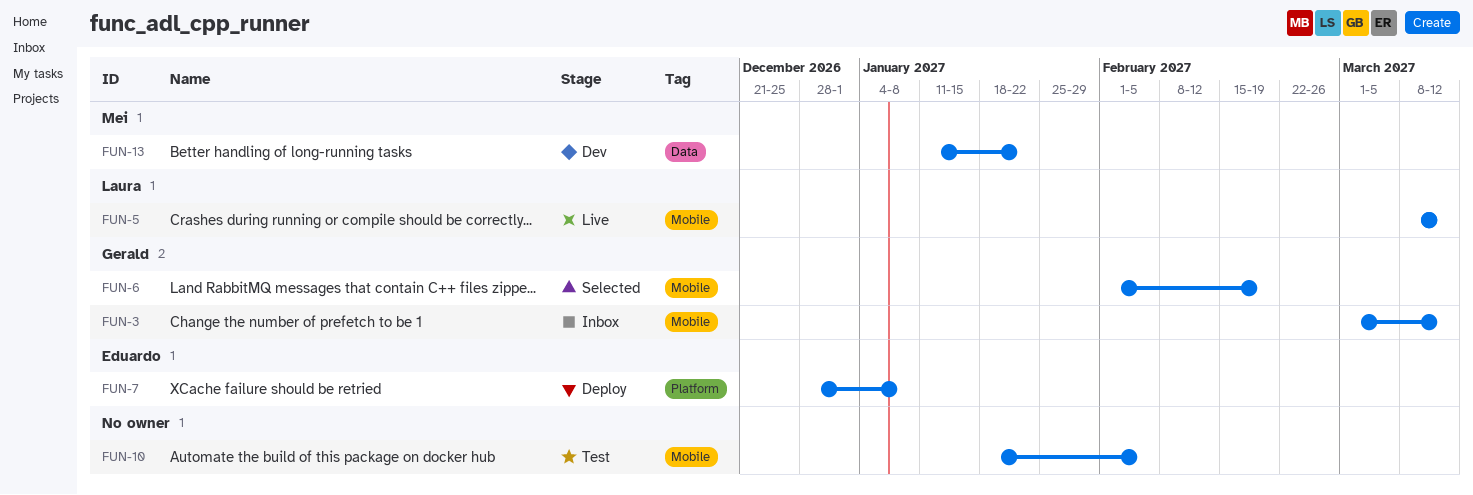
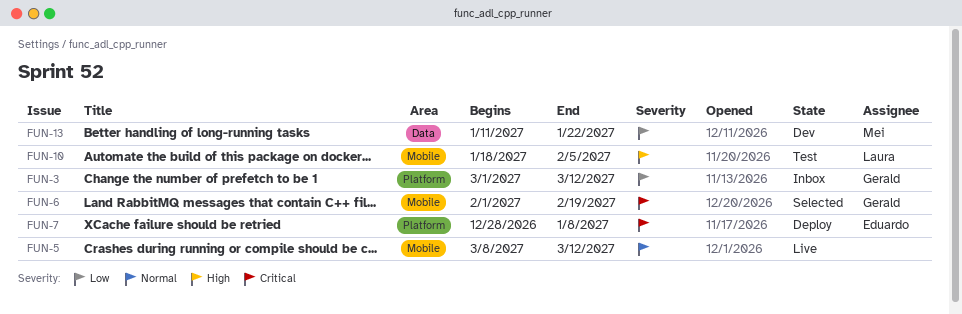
FUN-3, label: Mobile -> Platform
FUN-5, owner: Laura -> none
FUN-10, owner: none -> Laura

